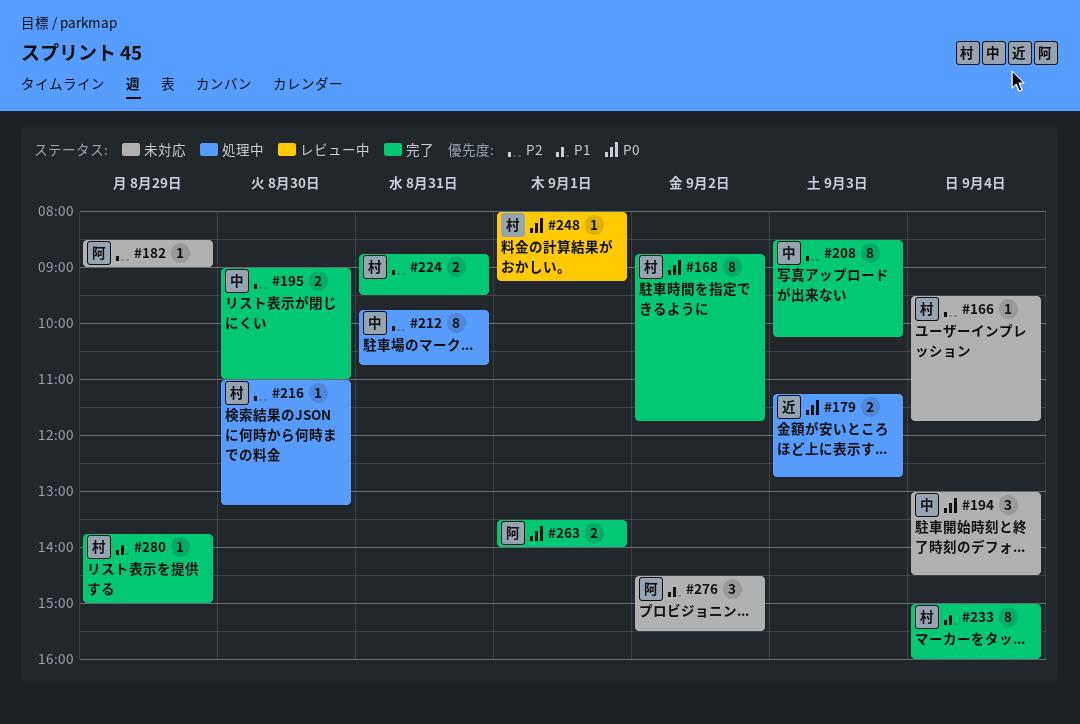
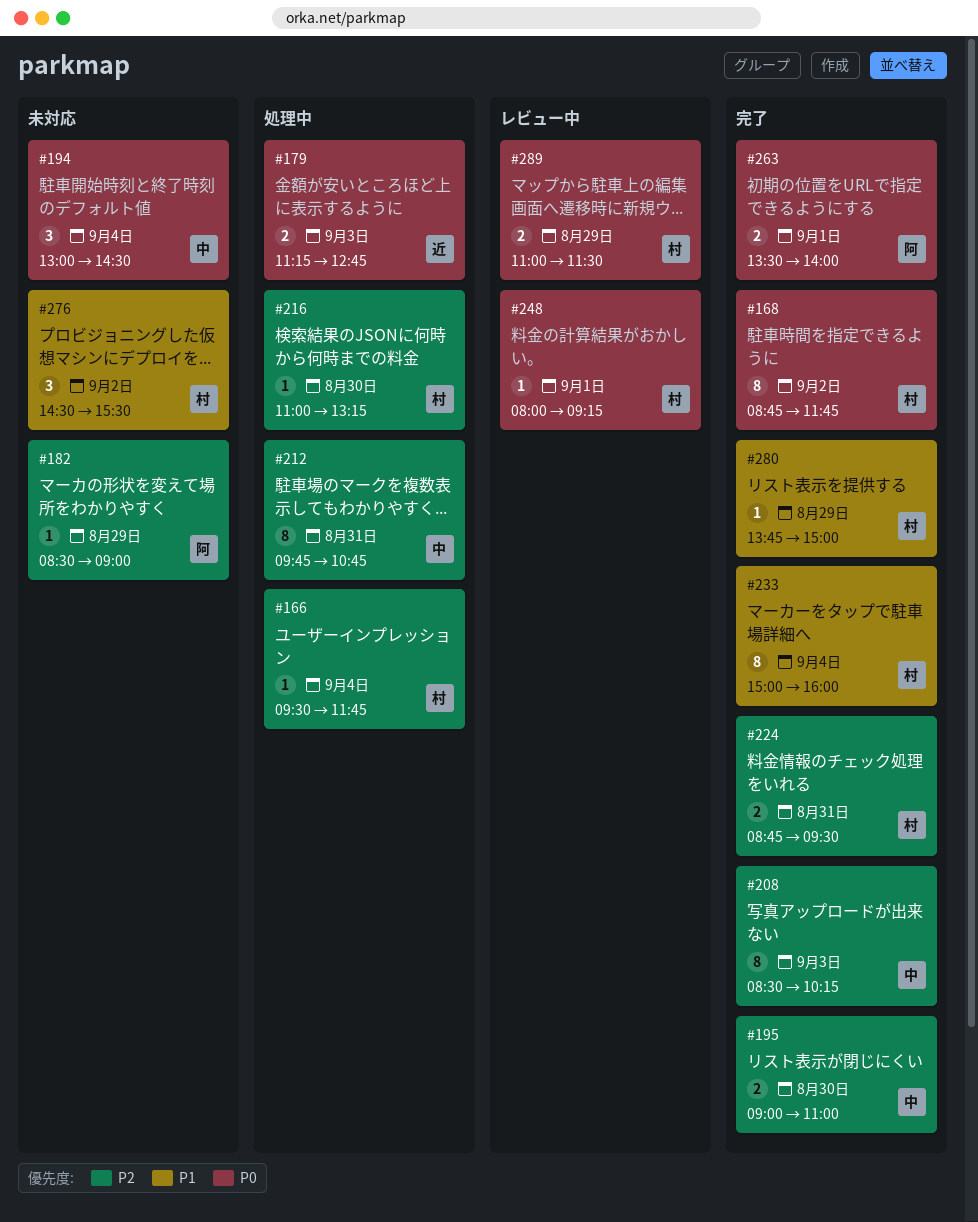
#166, status: 未対応 -> 処理中
#276, owner: 阿 -> 村
#289: none -> present

